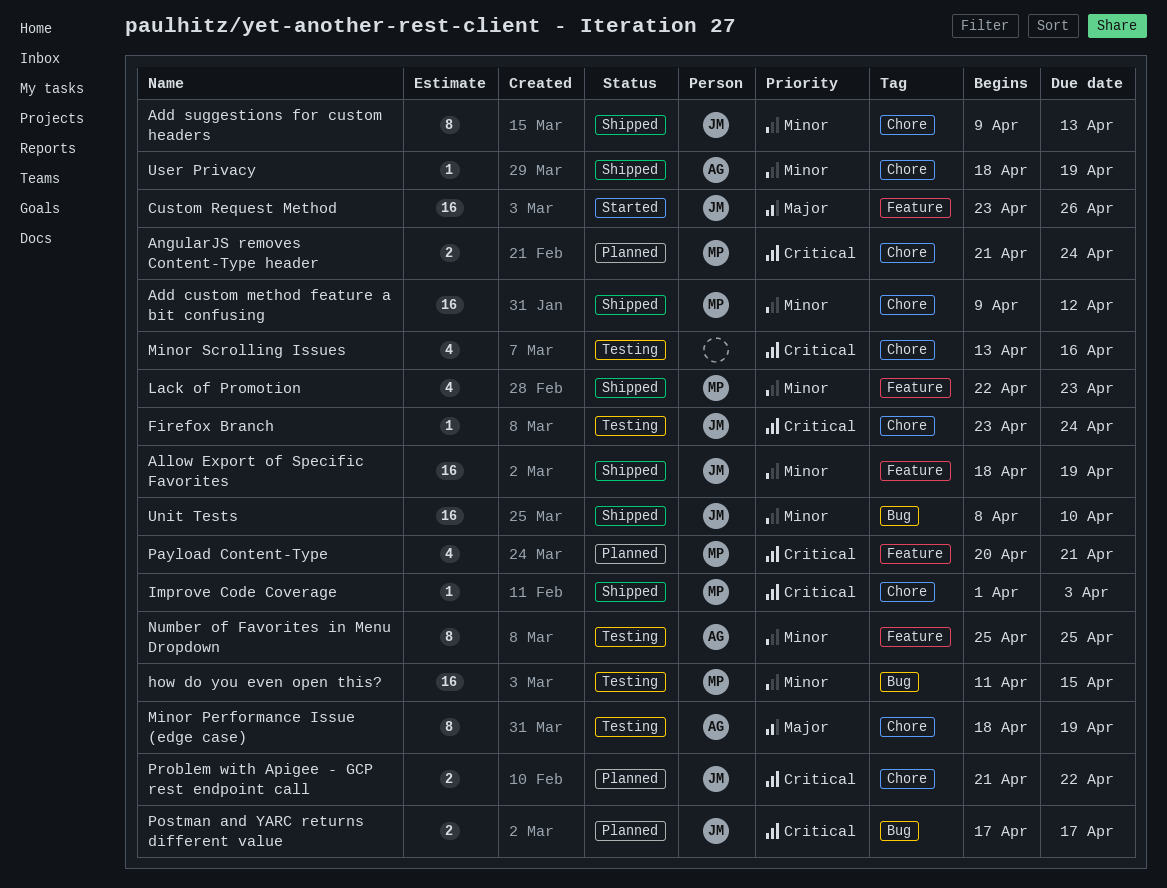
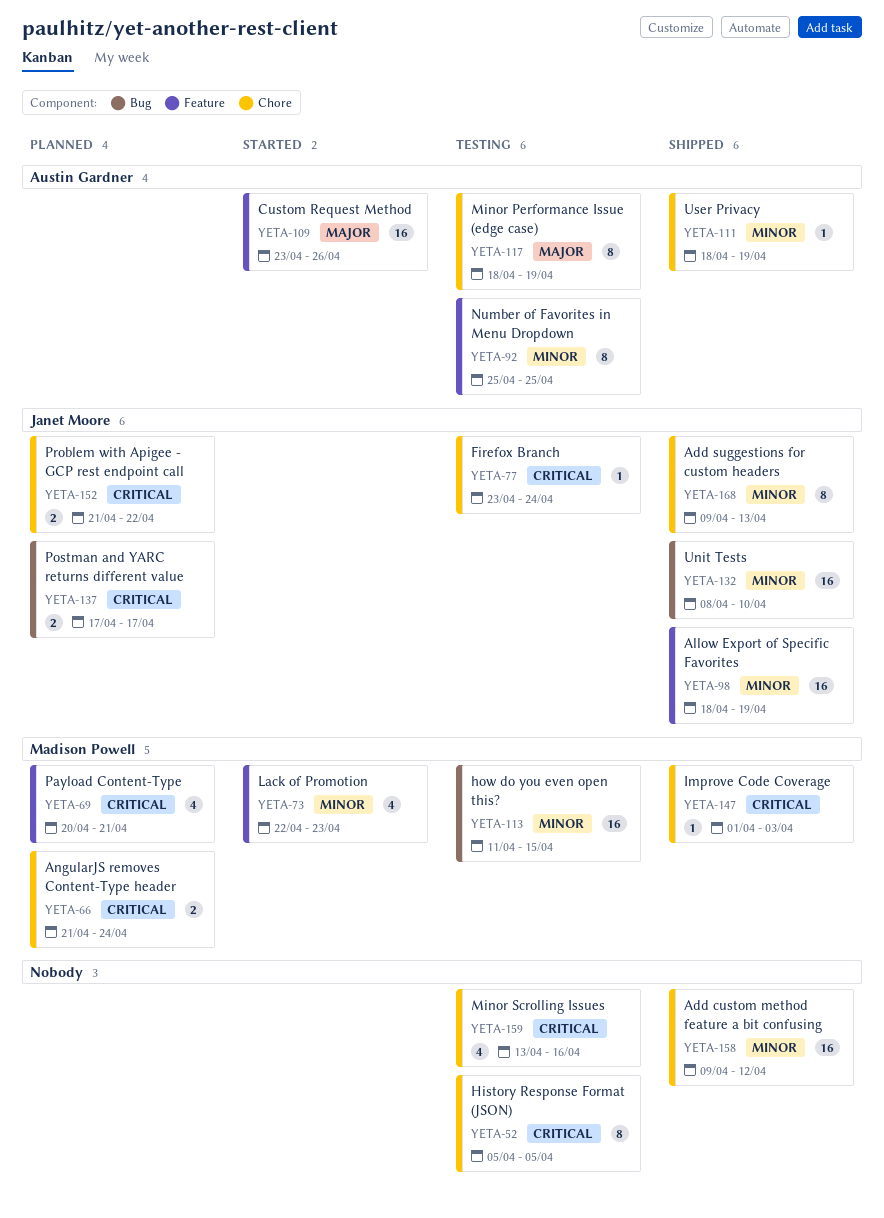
Add custom method feature a bit confusing, owner: Madison Powell -> none
Custom Request Method, owner: Janet Moore -> Austin Gardner
History Response Format (JSON): none -> present
Lack of Promotion, status: Shipped -> Started

